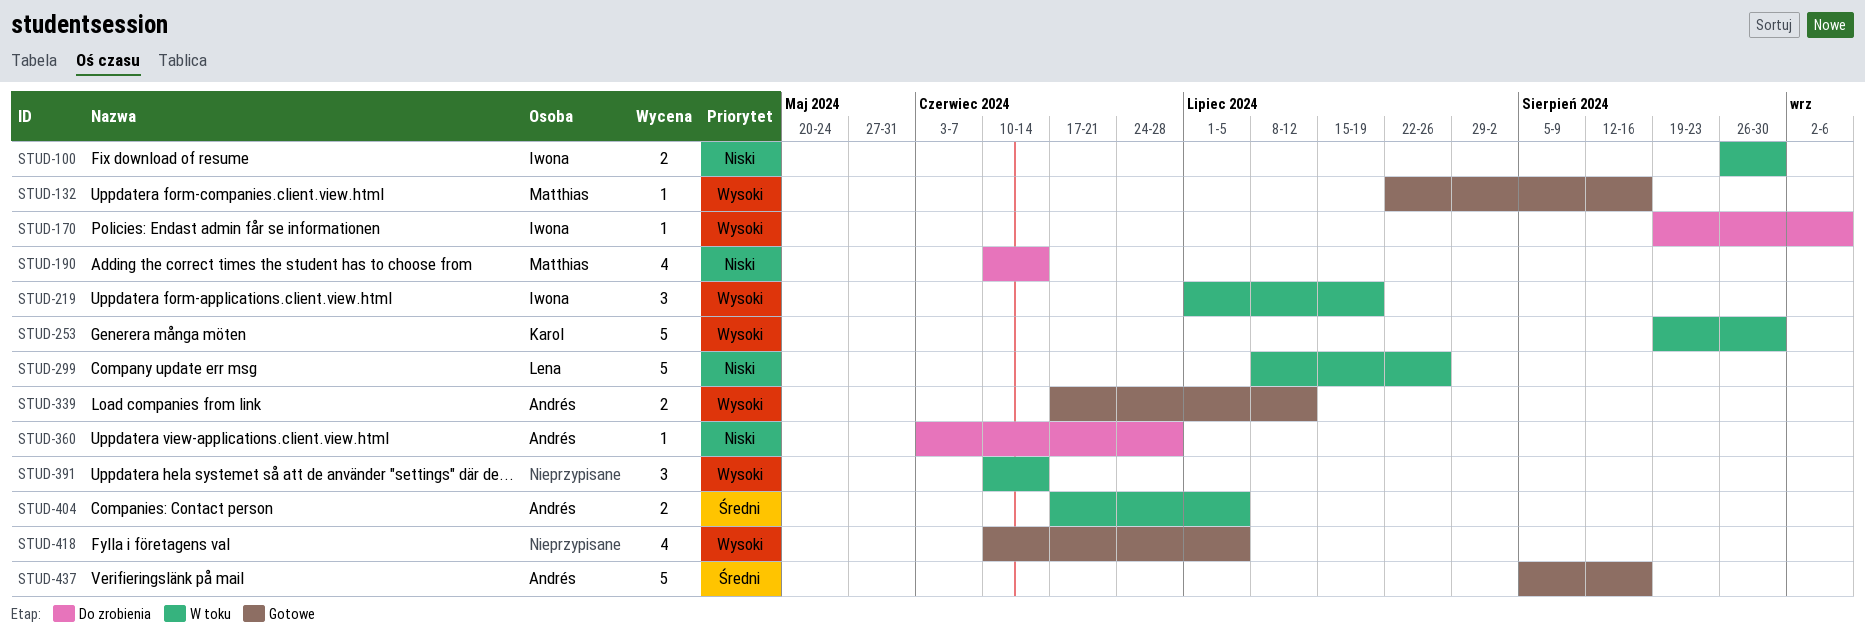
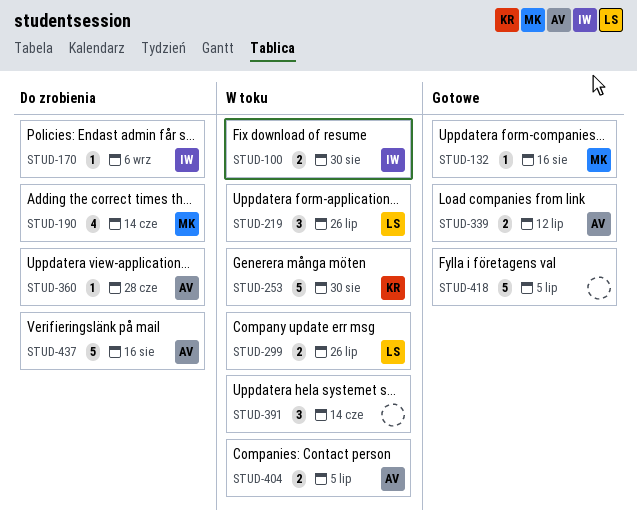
STUD-219, owner: Iwona -> Lena
STUD-219, due: Jul 19 -> Jul 26
STUD-299, estimate: 5 -> 2
STUD-418, estimate: 4 -> 5
STUD-437, status: Gotowe -> Do zrobienia

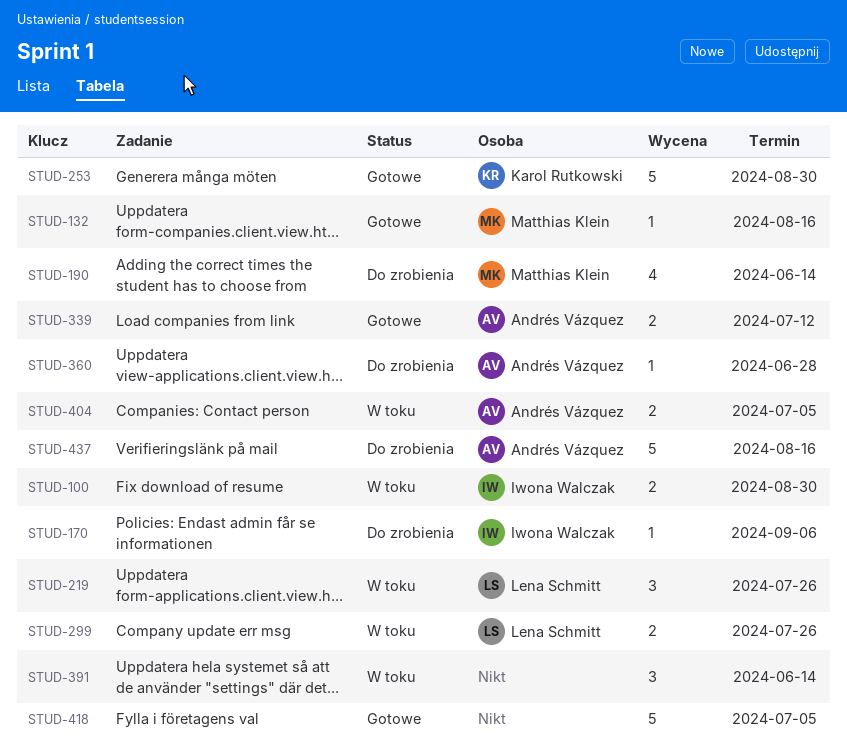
STUD-253, status: W toku -> Gotowe

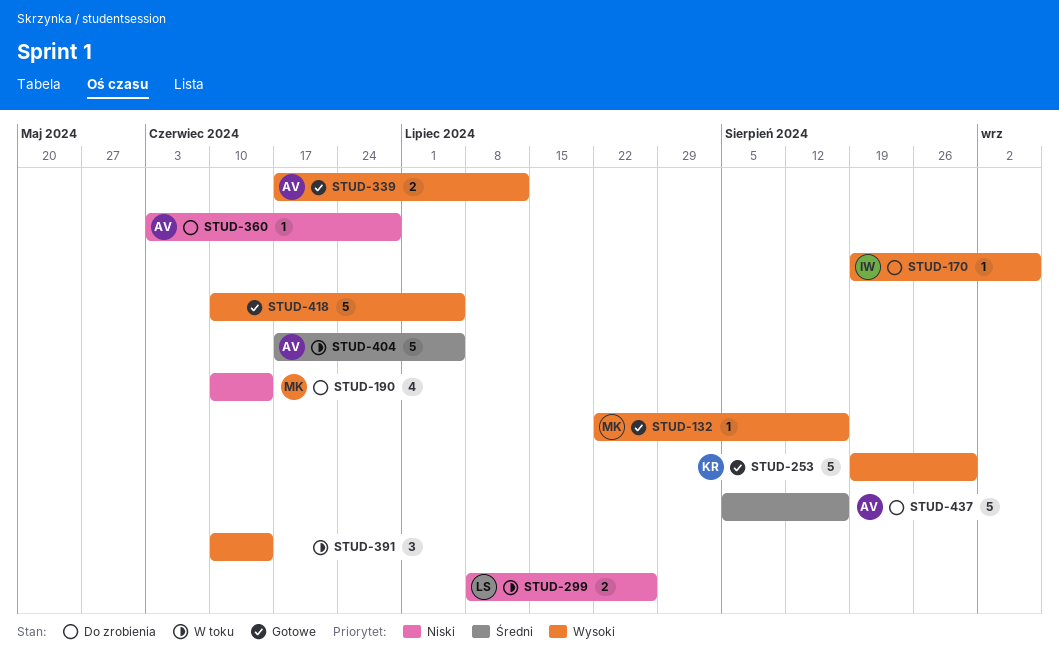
STUD-100: present -> none
STUD-219: present -> none
STUD-404, estimate: 2 -> 5

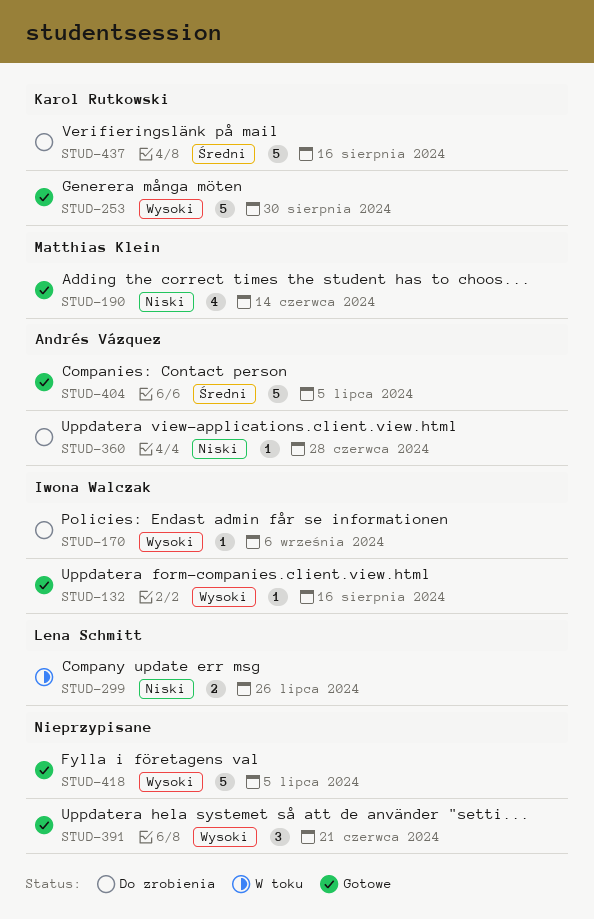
STUD-132, owner: Matthias Klein -> Iwona Walczak
STUD-190, status: Do zrobienia -> Gotowe
STUD-339: present -> none
STUD-391, status: W toku -> Gotowe
STUD-391, due: Jun 14 -> Jun 21
STUD-404, status: W toku -> Gotowe
STUD-437, owner: Andrés Vázquez -> Karol Rutkowski

